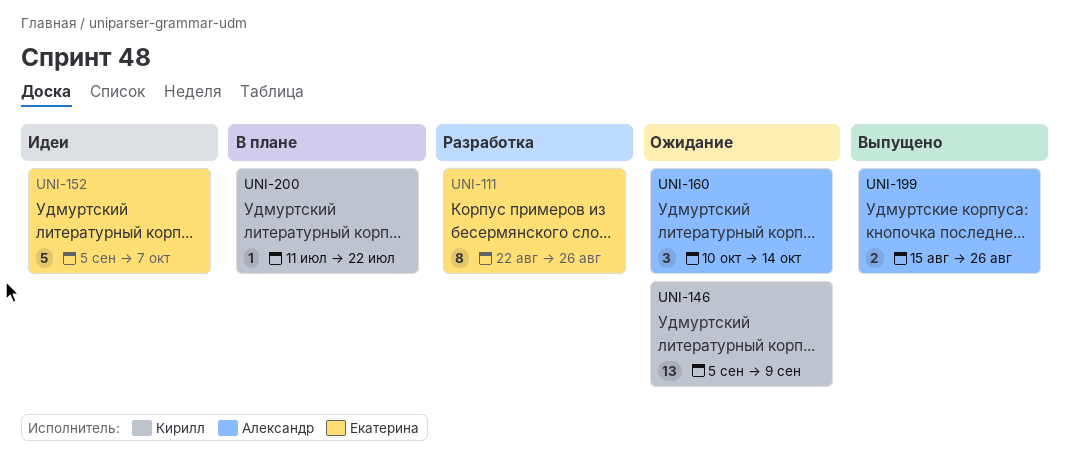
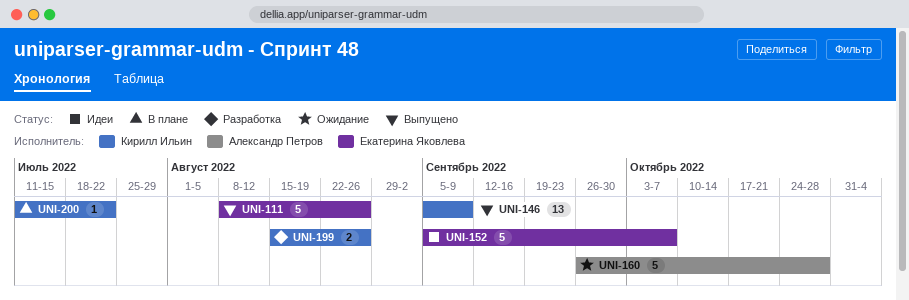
UNI-111, status: Разработка -> Выпущено
UNI-111, estimate: 8 -> 5
UNI-111, start: Aug 22 -> Aug 8
UNI-146, status: Ожидание -> Выпущено
UNI-160, estimate: 3 -> 5
UNI-160, start: Oct 10 -> Sep 26
UNI-160, due: Oct 14 -> Oct 28
UNI-199, status: Выпущено -> Разработка
UNI-199, owner: Александр Петров -> Кирилл Ильин

